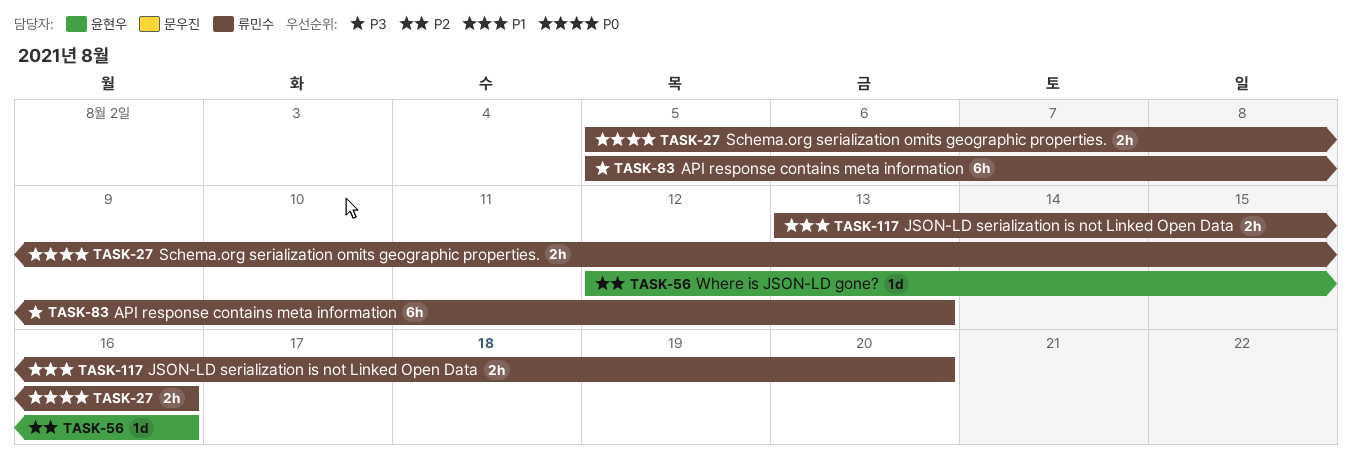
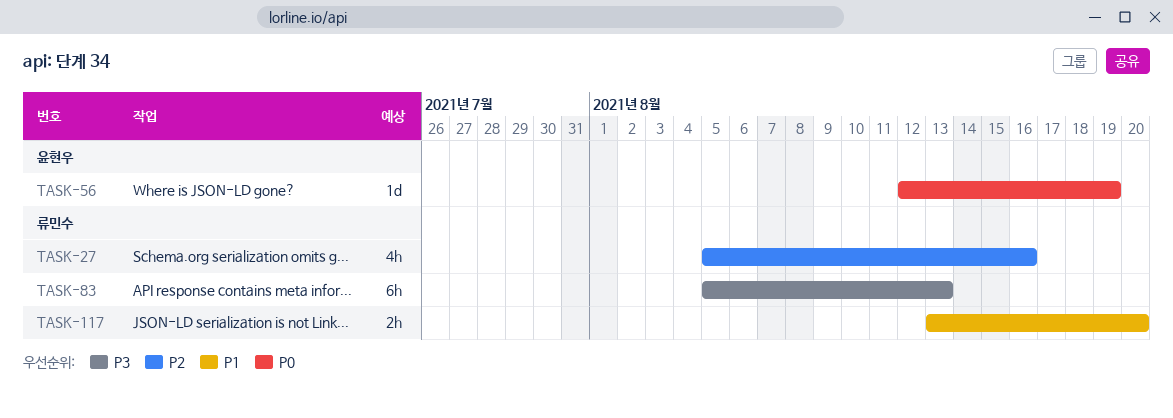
TASK-27, priority: P0 -> P2
TASK-27, estimate: 2h -> 4h
TASK-56, priority: P2 -> P0
TASK-56, due: Aug 16 -> Aug 19

